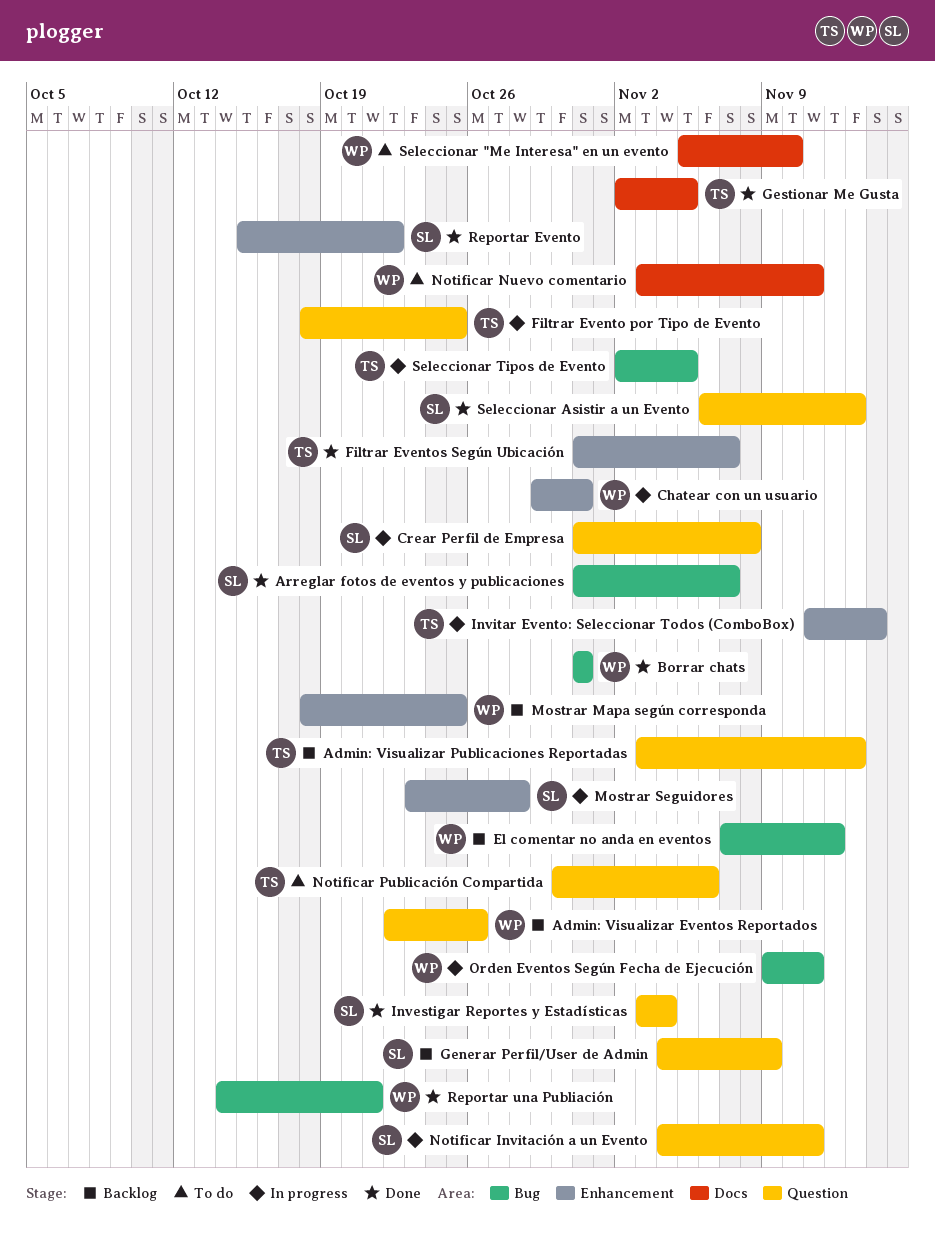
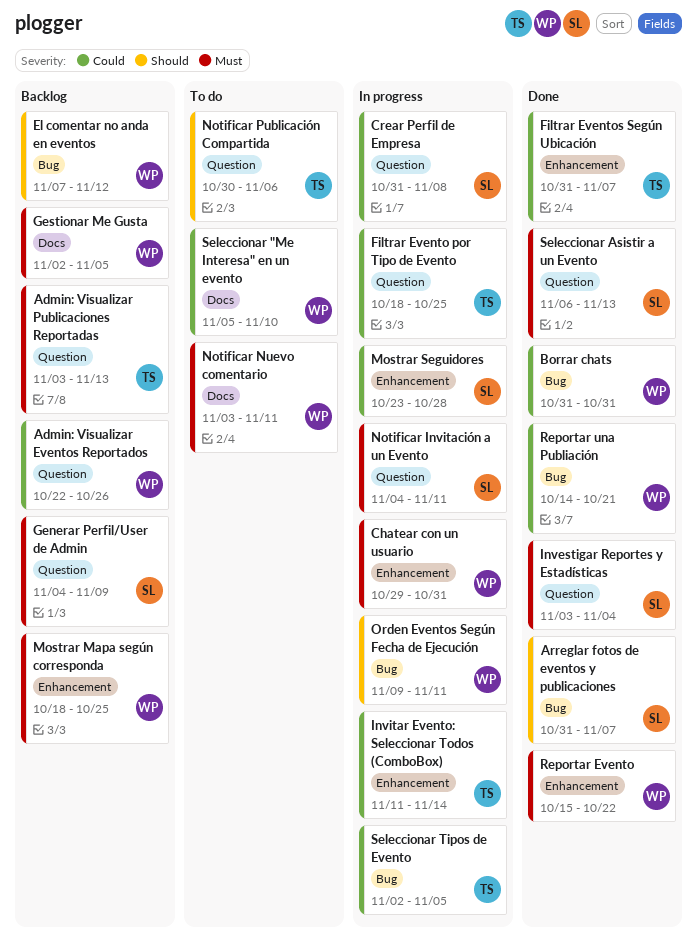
Gestionar Me Gusta, status: Done -> Backlog
Gestionar Me Gusta, owner: TS -> WP
Reportar Evento, owner: SL -> WP

